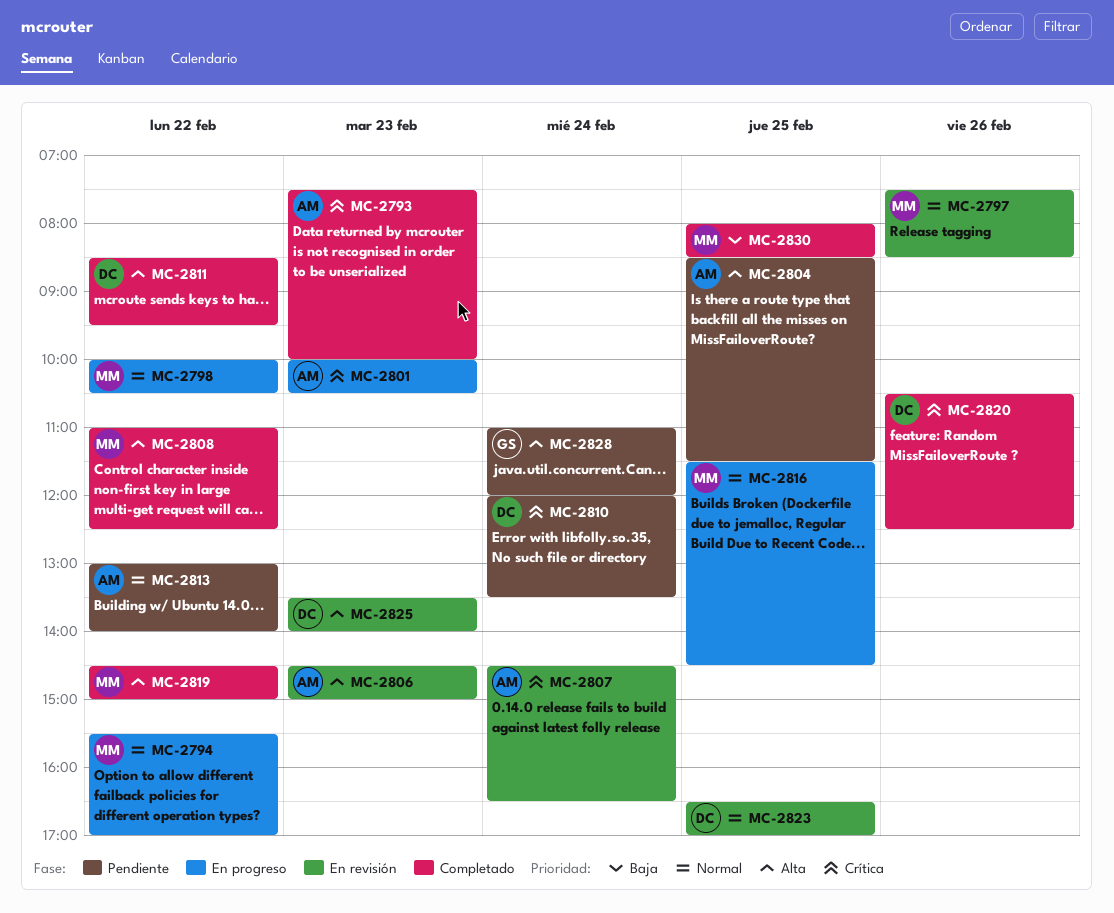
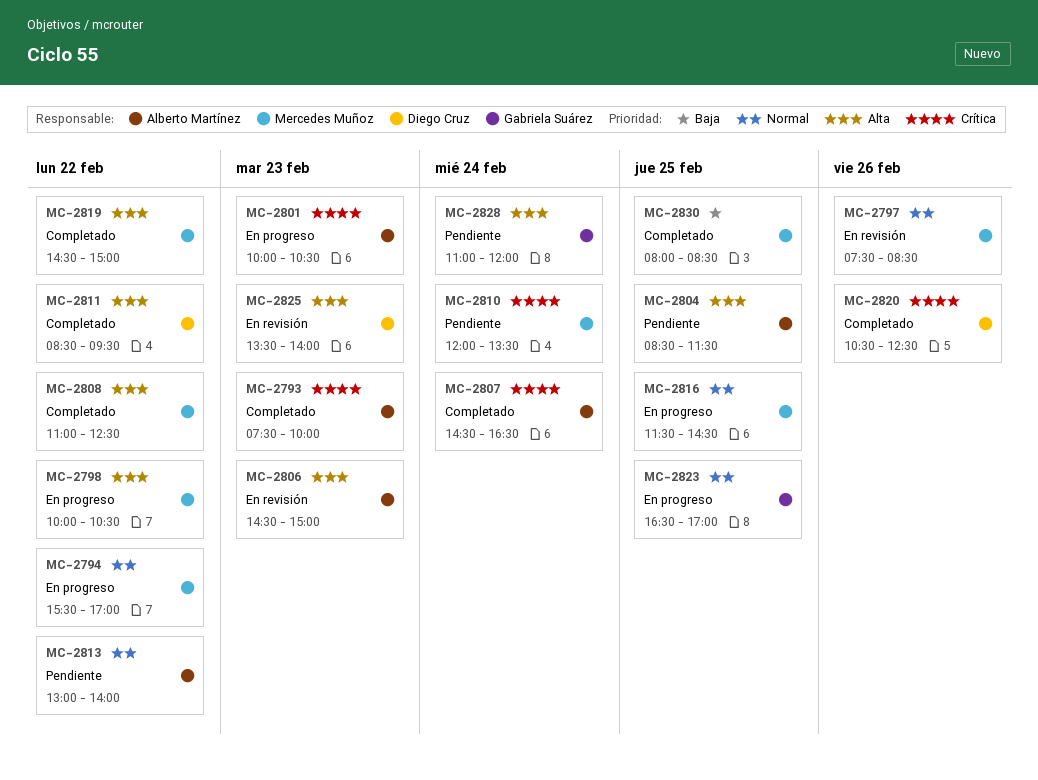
MC-2798, priority: Normal -> Alta
MC-2807, status: En revisión -> Completado
MC-2810, owner: Diego Cruz -> Mercedes Muñoz
MC-2823, status: En revisión -> En progreso
MC-2823, owner: Diego Cruz -> Gabriela Suárez

